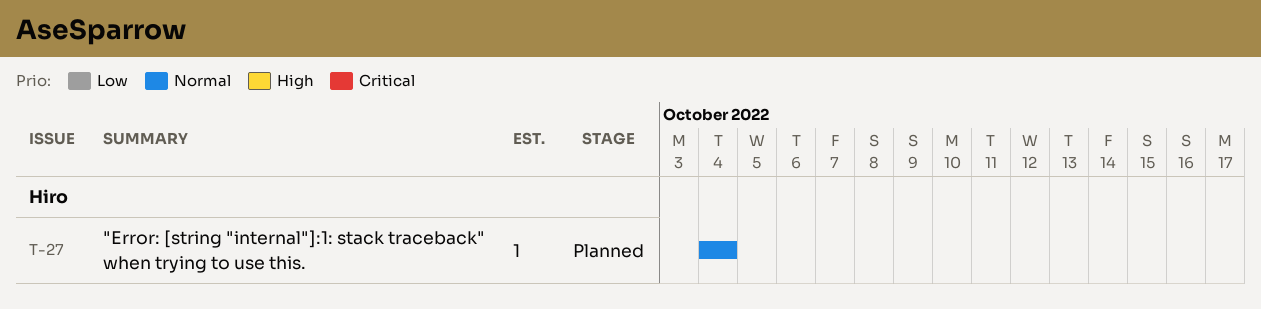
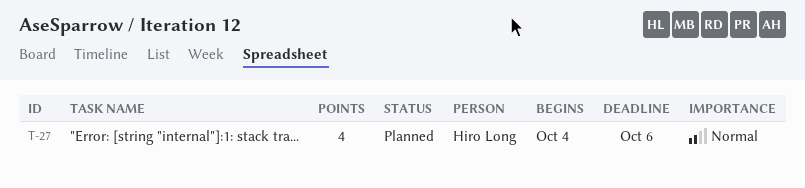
T-27, estimate: 1 -> 4
T-27, due: Oct 4 -> Oct 6

